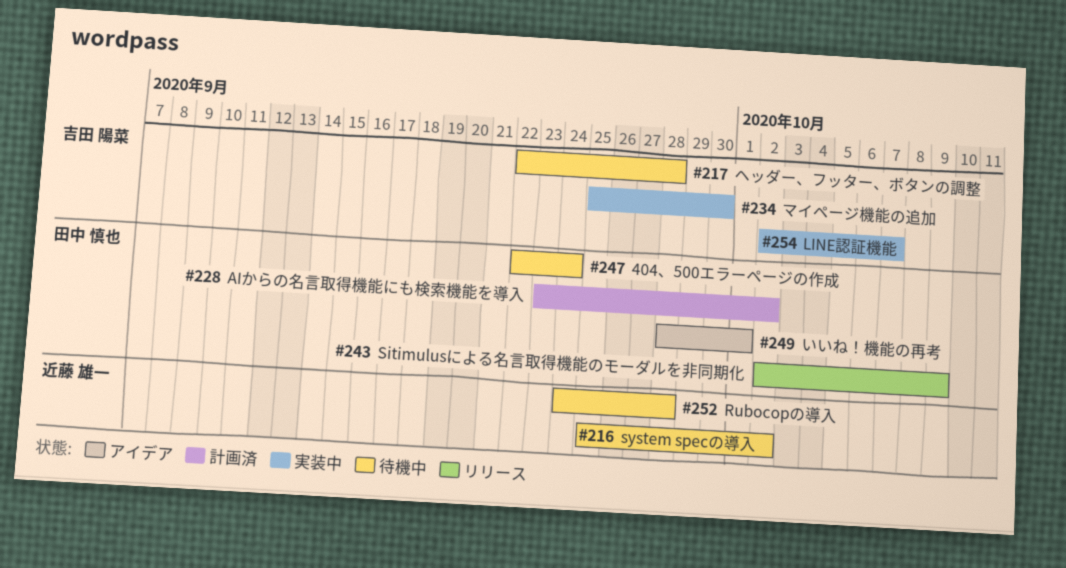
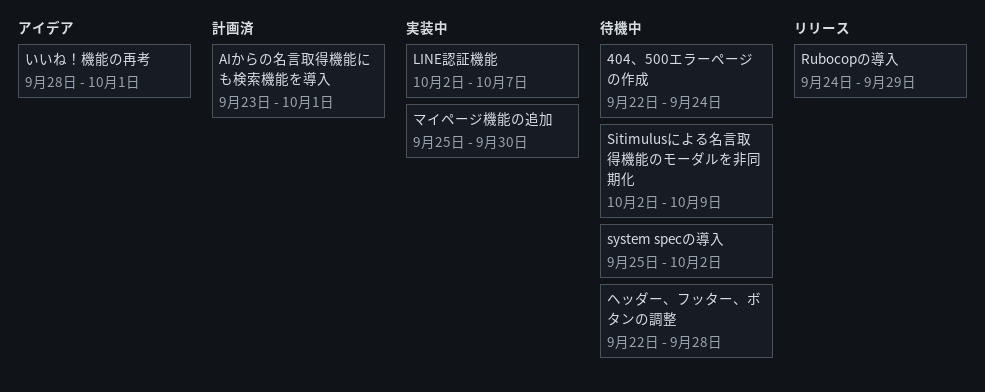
AIからの名言取得機能にも検索機能を導入, due: Oct 2 -> Oct 1
Rubocopの導入, status: 待機中 -> リリース
Rubocopの導入, due: Sep 28 -> Sep 29
Sitimulusによる名言取得機能のモーダルを非同期化, status: リリース -> 待機中

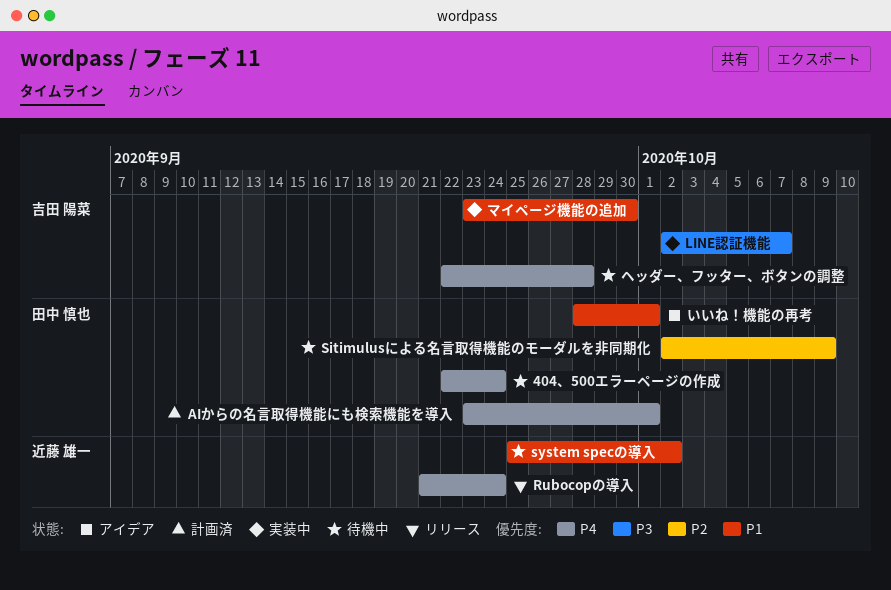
Rubocopの導入, start: Sep 24 -> Sep 21
Rubocopの導入, due: Sep 29 -> Sep 24
マイページ機能の追加, start: Sep 25 -> Sep 23

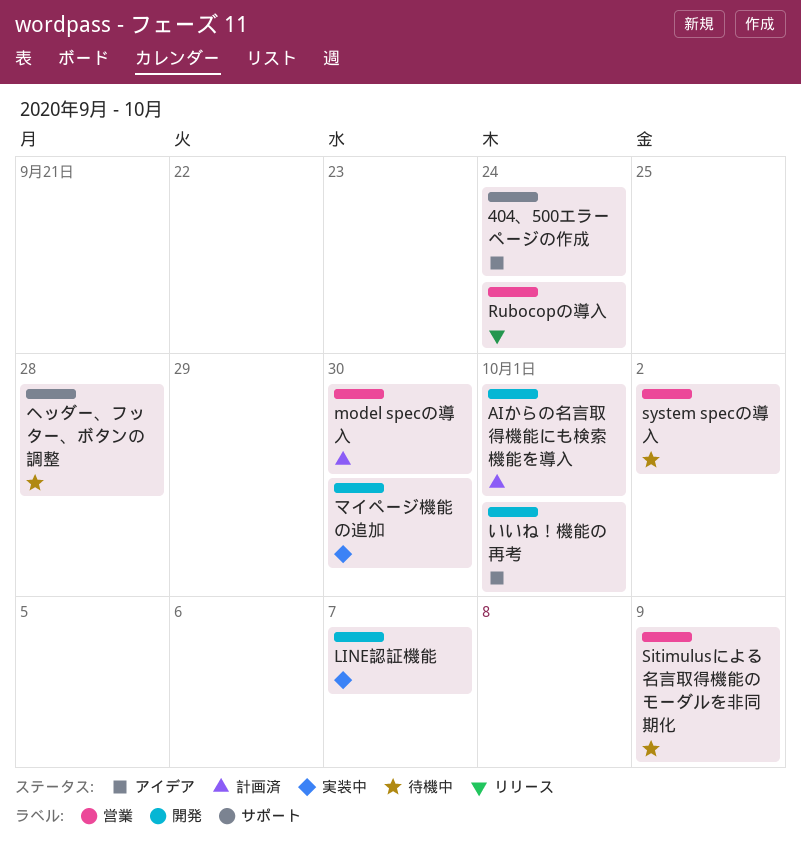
404、500エラーページの作成, status: 待機中 -> アイデア
model specの導入: none -> present

